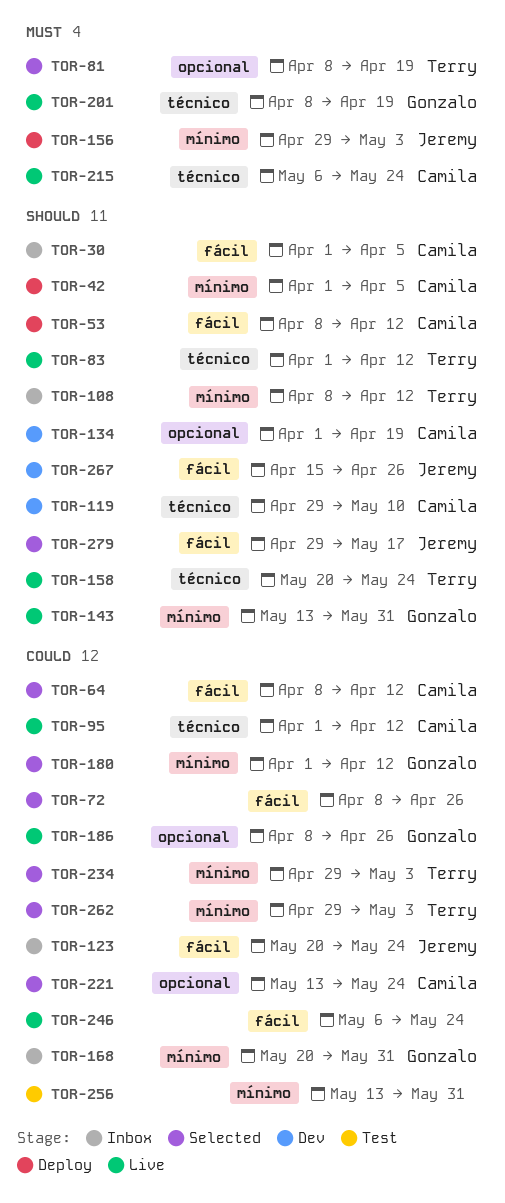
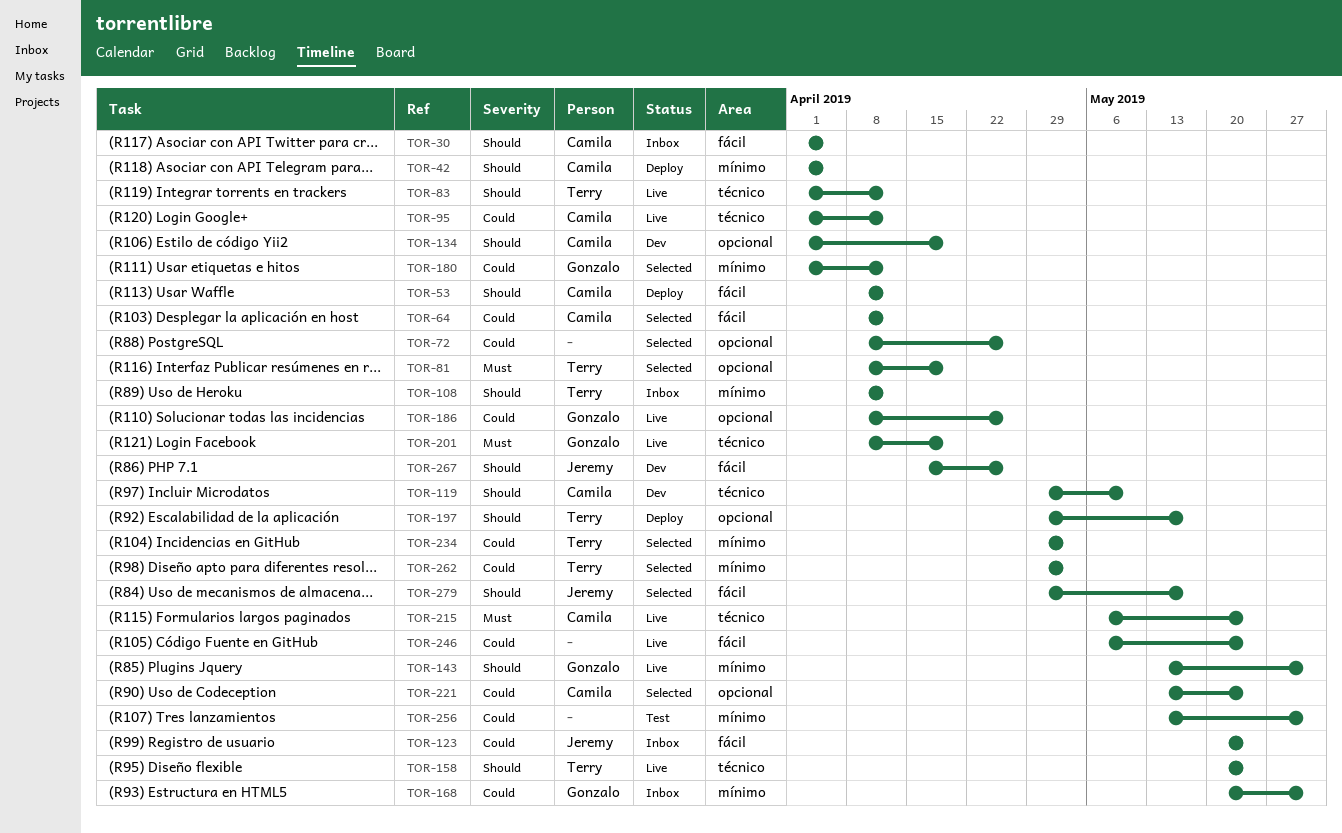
TOR-72, label: fácil -> opcional
TOR-156: present -> none
TOR-197: none -> present

